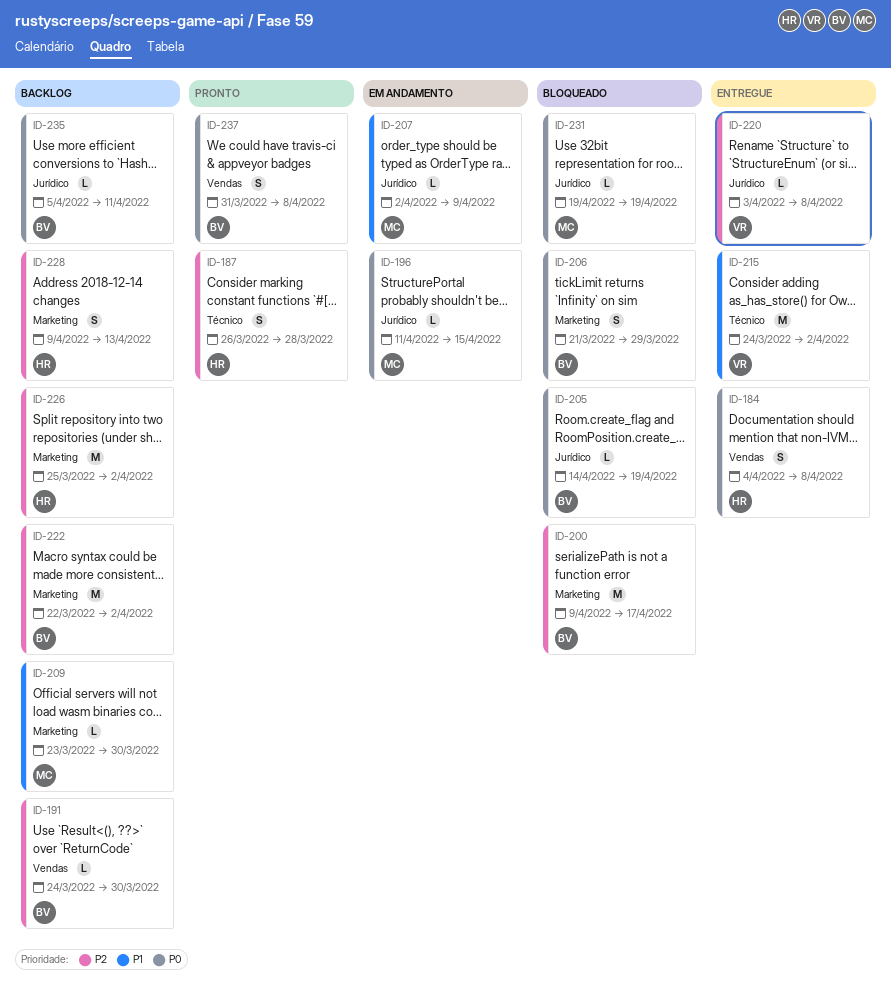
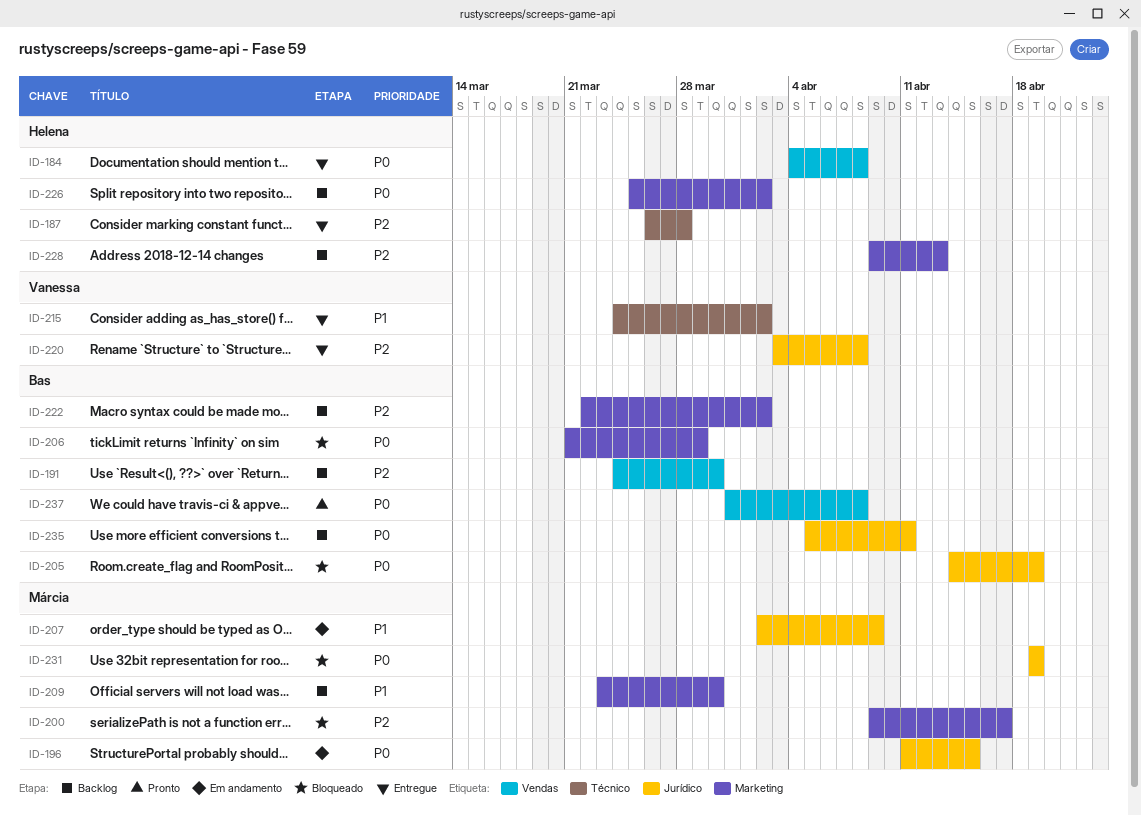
ID-187, status: Pronto -> Entregue
ID-200, owner: Bas -> Márcia
ID-226, priority: P2 -> P0

